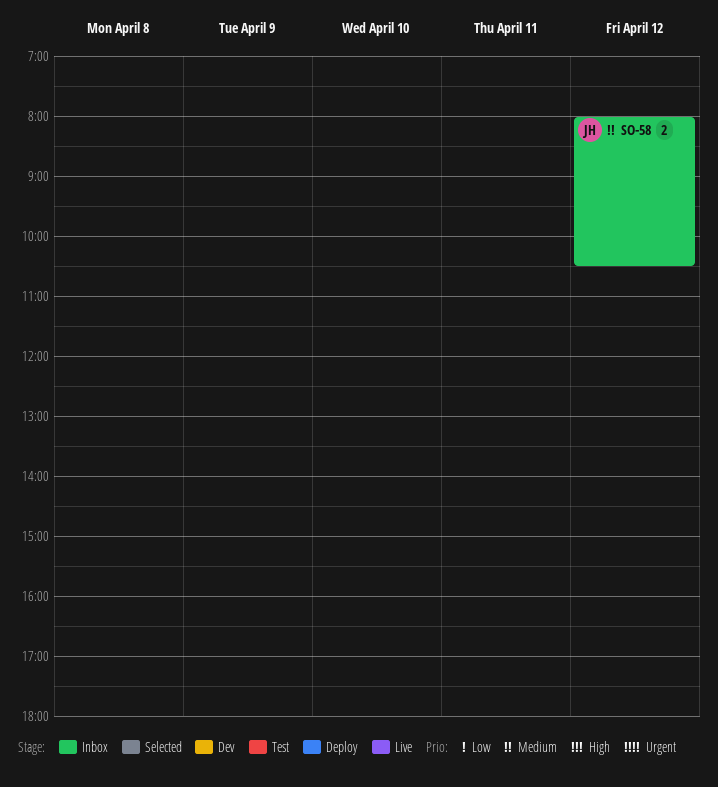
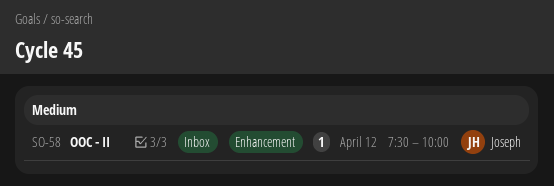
SO-58, estimate: 2 -> 1
SO-58, begins: 08:00 -> 07:30
SO-58, ends: 10:30 -> 10:00

